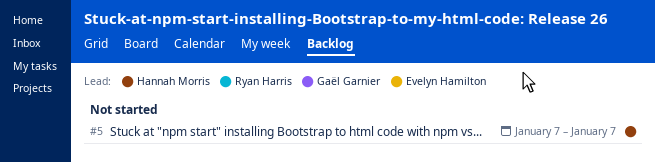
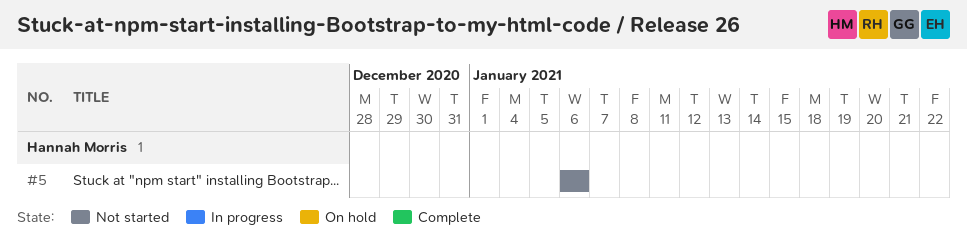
#5, start: Jan 7 -> Jan 6
#5, due: Jan 7 -> Jan 6

